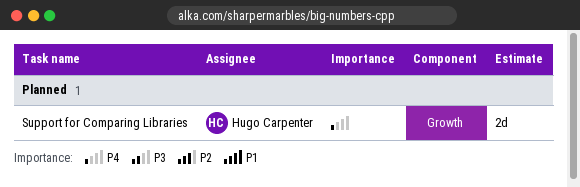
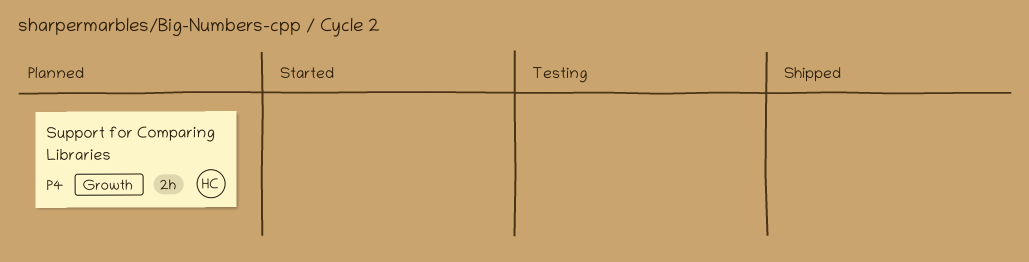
Support for Comparing Libraries, estimate: 2d -> 2h

